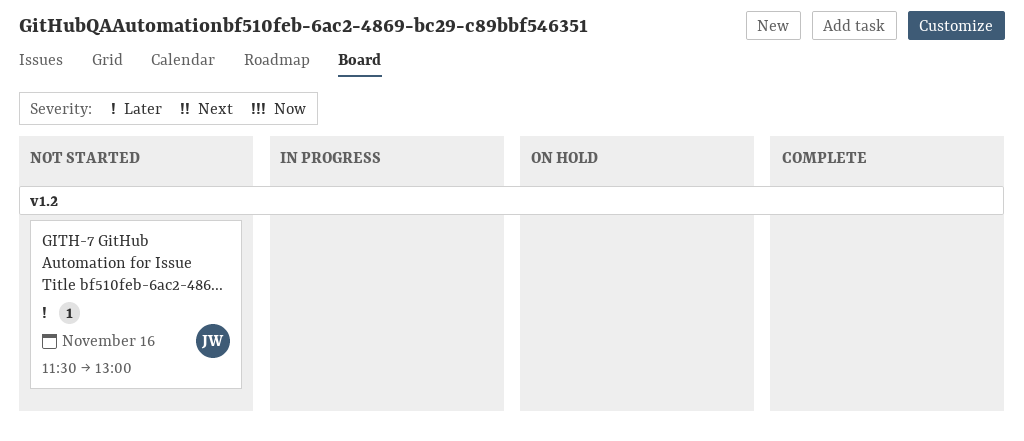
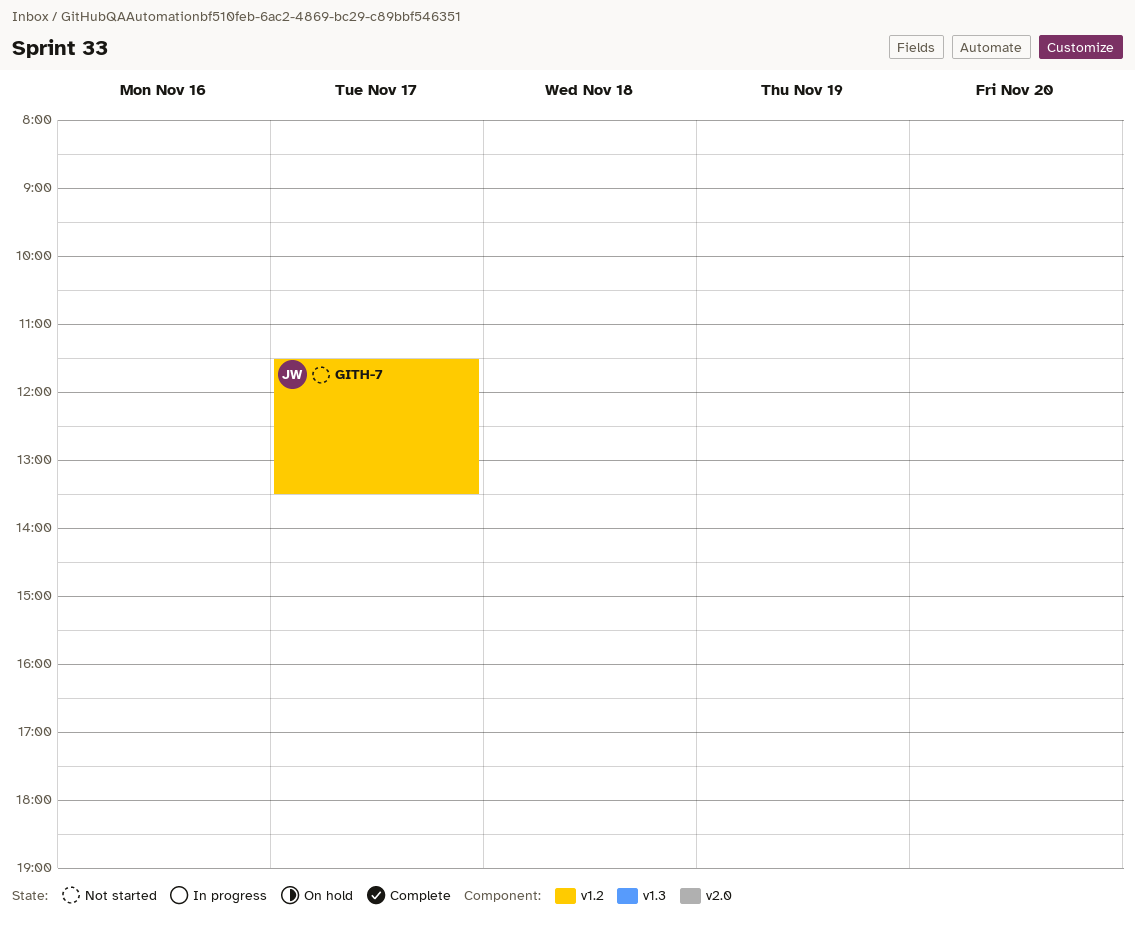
GITH-7, day: Nov 16 -> Nov 17
GITH-7, ends: 13:00 -> 13:30

